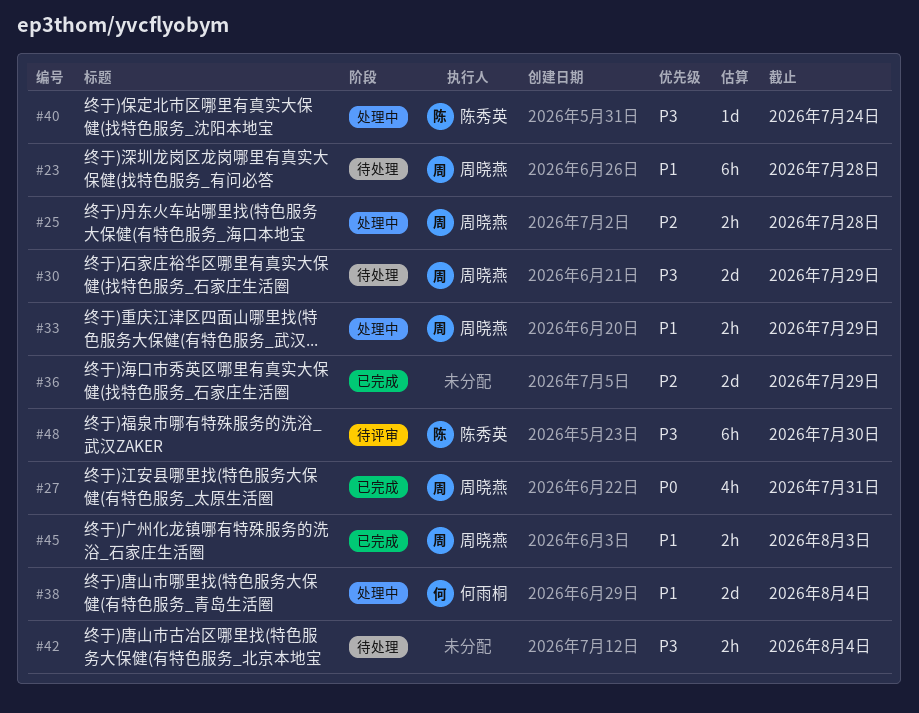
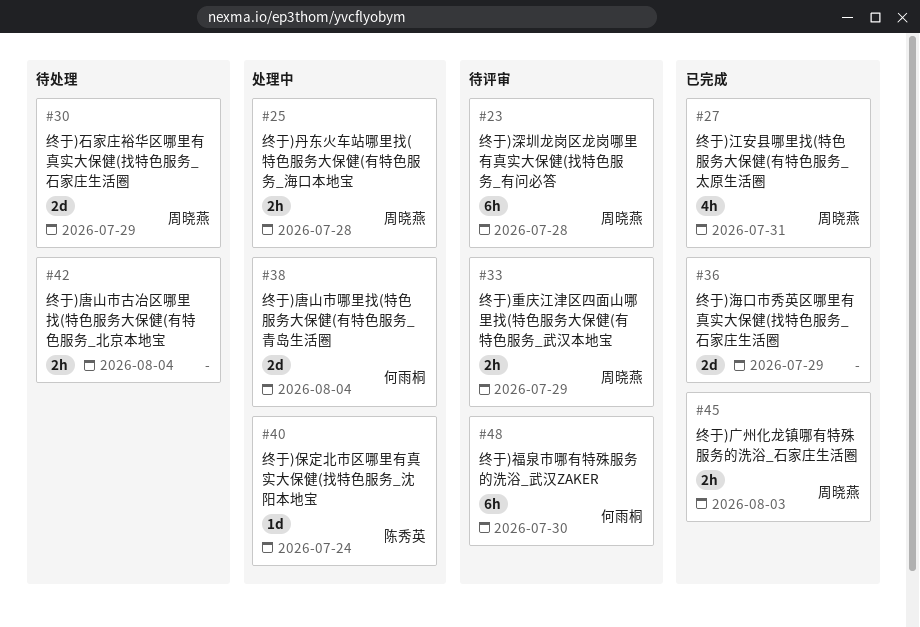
#23, status: 待处理 -> 待评审
#33, status: 处理中 -> 待评审
#48, owner: 陈秀英 -> 何雨桐

